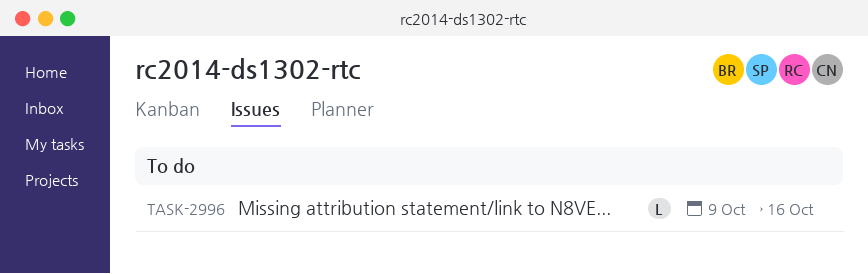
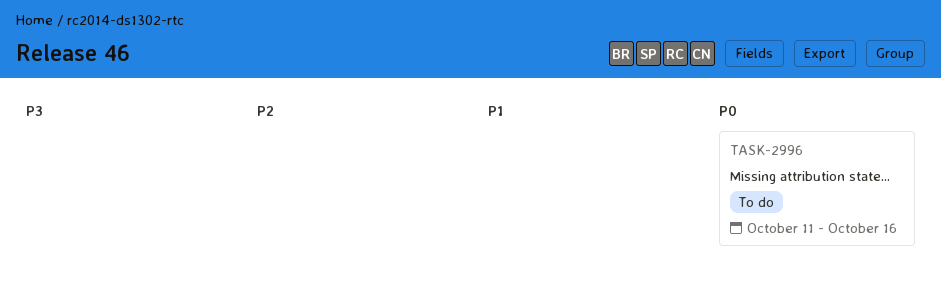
TASK-2996, start: Oct 9 -> Oct 11

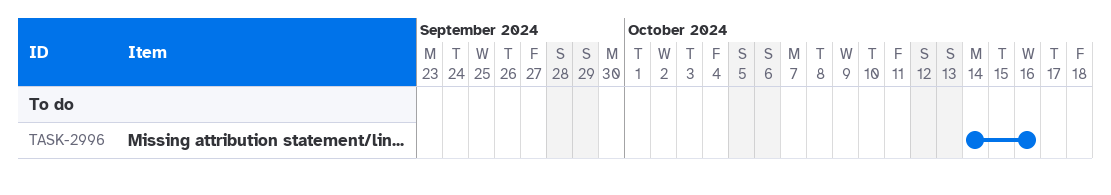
TASK-2996, start: Oct 11 -> Oct 14

